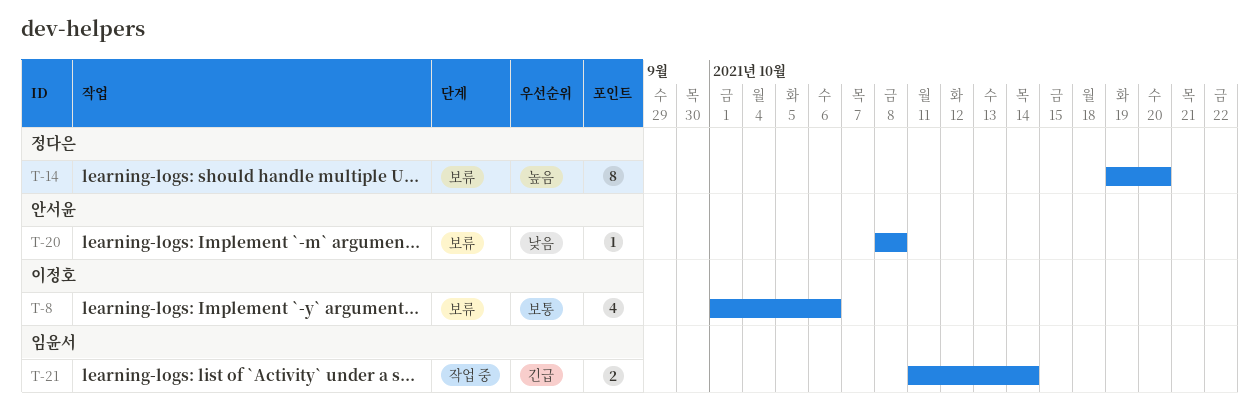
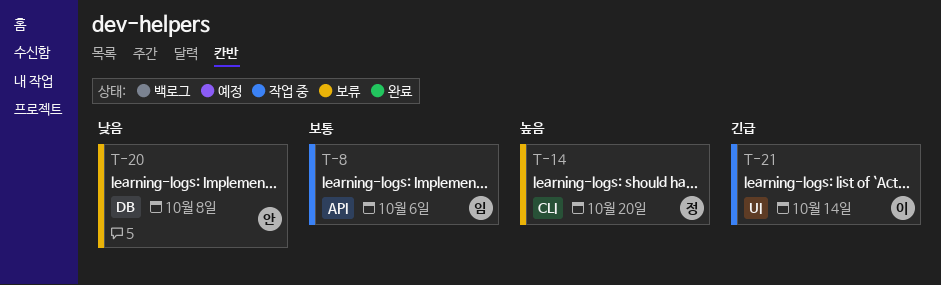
T-8, status: 보류 -> 작업 중
T-8, owner: 이정호 -> 임윤서
T-21, owner: 임윤서 -> 이정호

